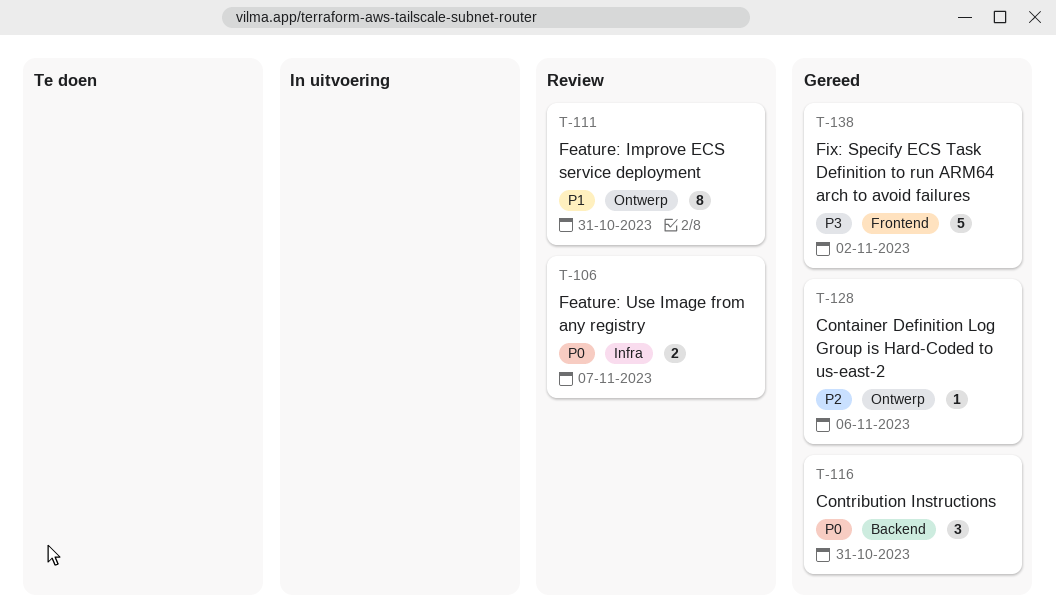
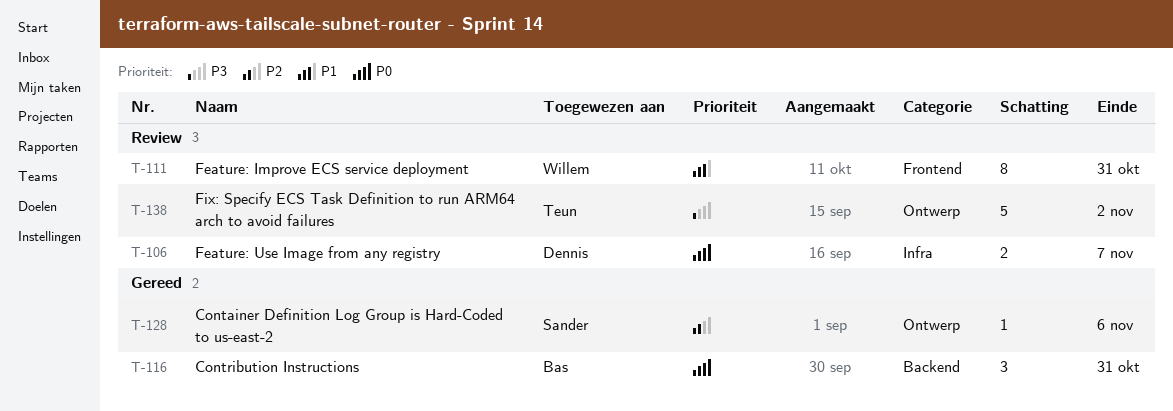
T-111, label: Ontwerp -> Frontend
T-138, status: Gereed -> Review
T-138, label: Frontend -> Ontwerp

